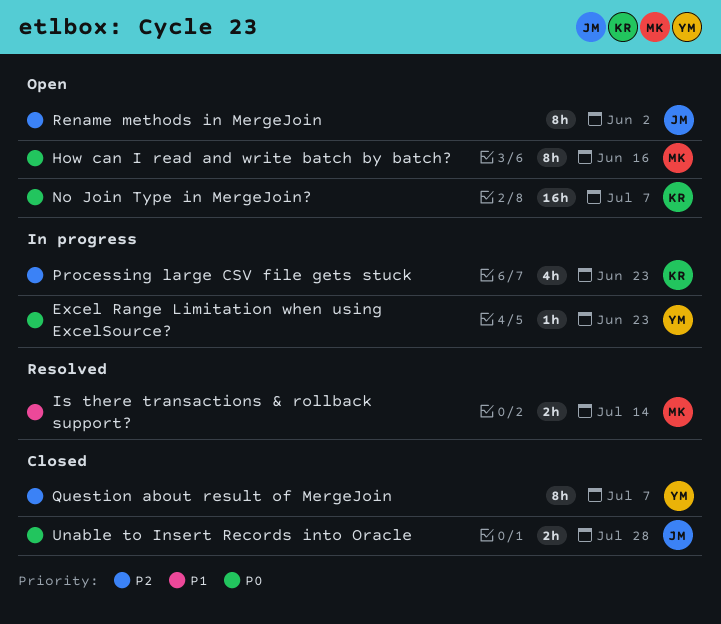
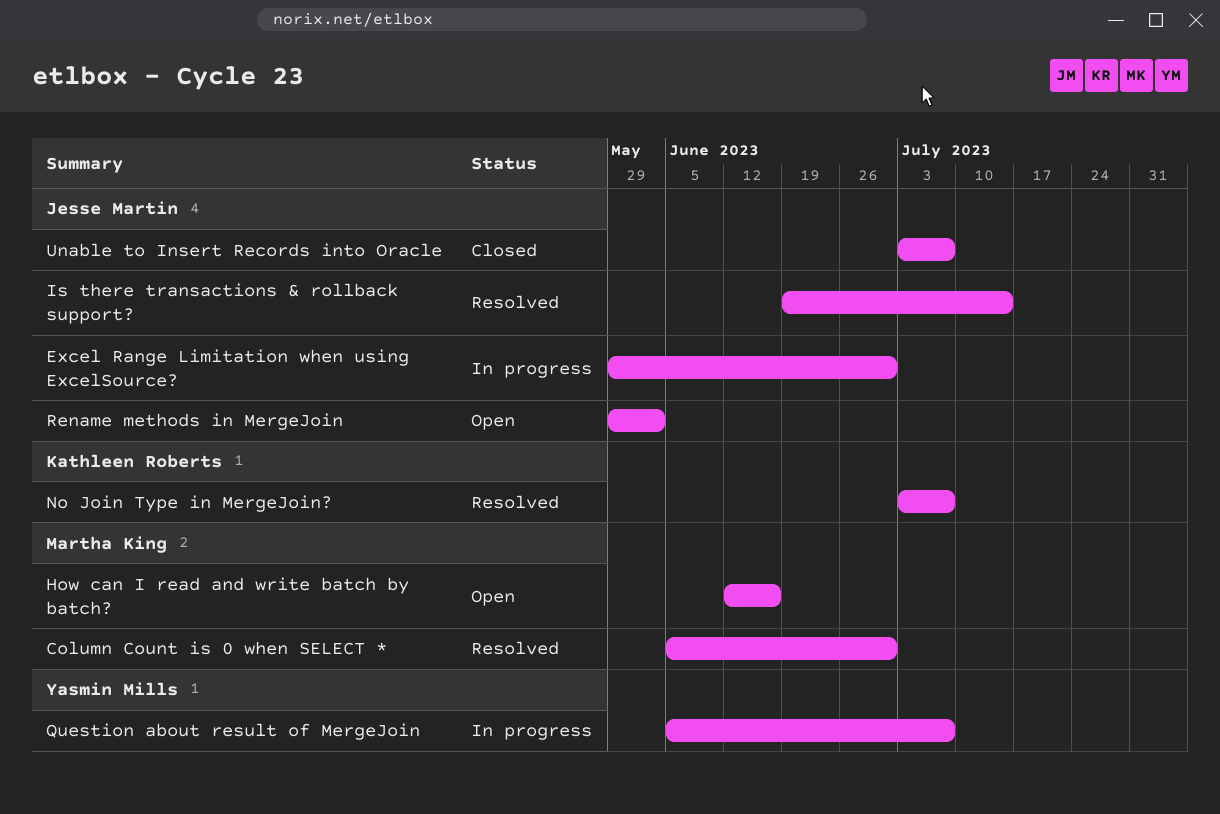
Column Count is 0 when SELECT *: none -> present
Excel Range Limitation when using ExcelSource?, owner: Yasmin Mills -> Jesse Martin
Excel Range Limitation when using ExcelSource?, due: Jun 23 -> Jun 30
Is there transactions & rollback support?, owner: Martha King -> Jesse Martin
No Join Type in MergeJoin?, status: Open -> Resolved
Processing large CSV file gets stuck: present -> none
Question about result of MergeJoin, status: Closed -> In progress
Unable to Insert Records into Oracle, due: Jul 28 -> Jul 7

